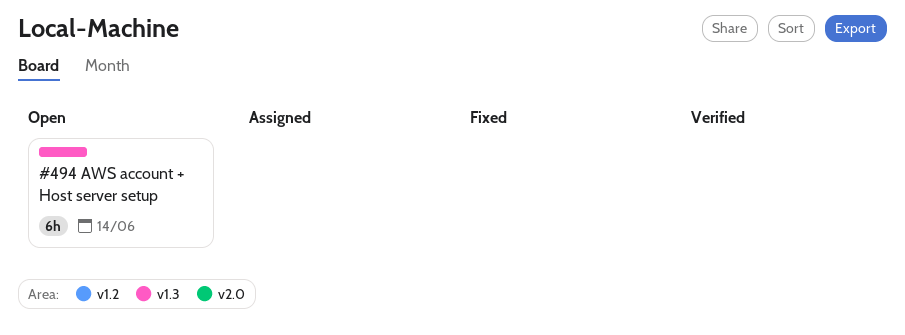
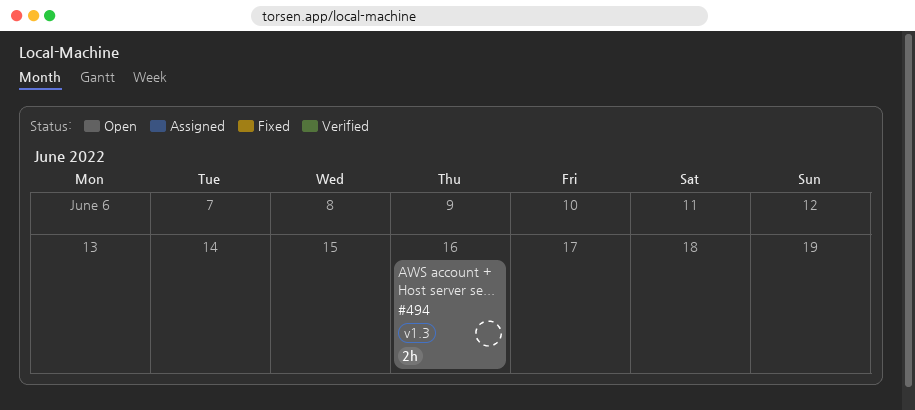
#494, estimate: 6h -> 2h
#494, due: Jun 14 -> Jun 16

